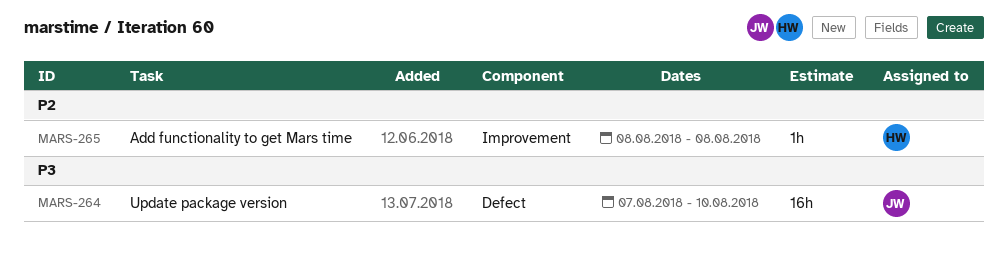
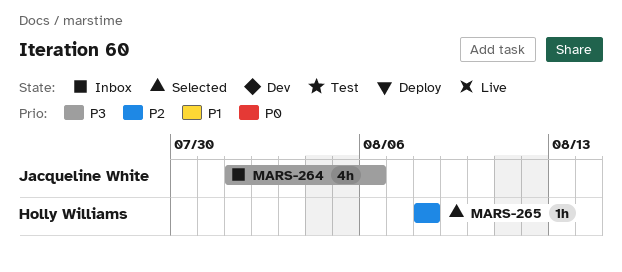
MARS-264, estimate: 16h -> 4h
MARS-264, start: Aug 7 -> Aug 1
MARS-264, due: Aug 10 -> Aug 6

